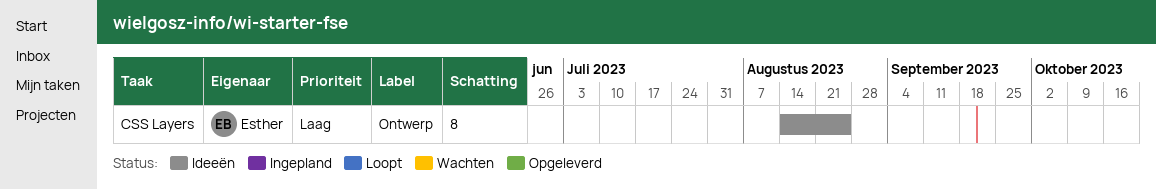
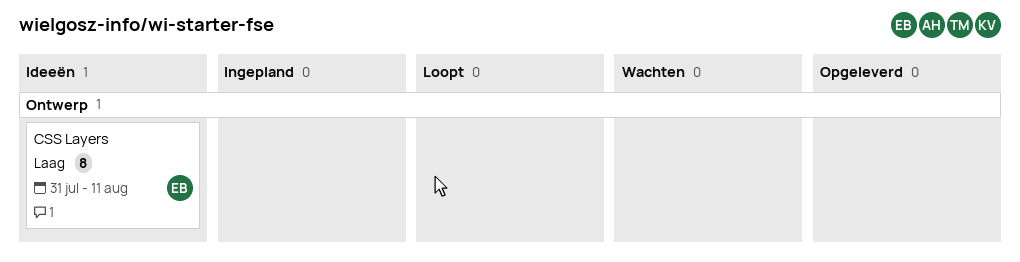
CSS Layers, start: Aug 14 -> Jul 31
CSS Layers, due: Aug 25 -> Aug 11

